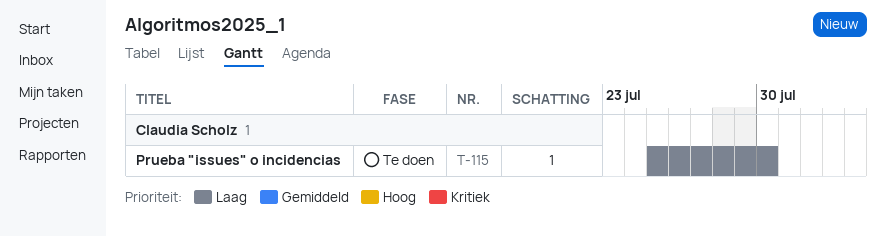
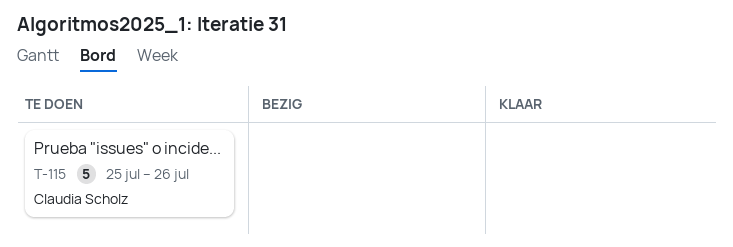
T-115, estimate: 1 -> 5
T-115, due: Jul 30 -> Jul 26

